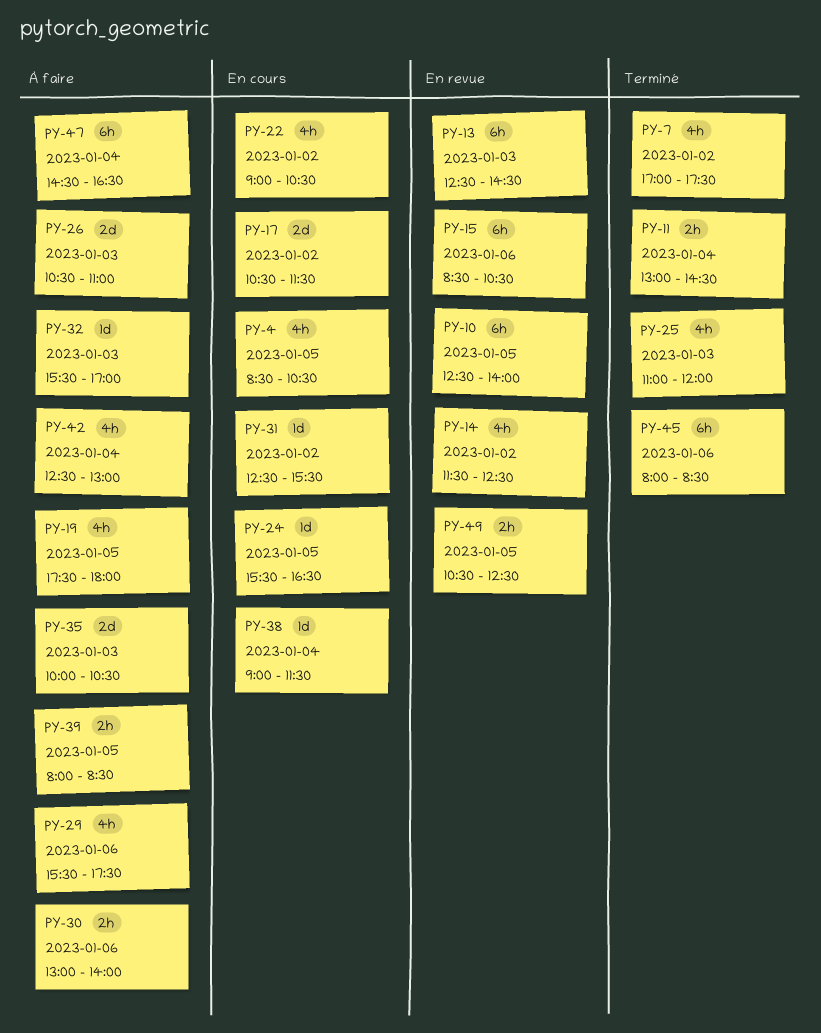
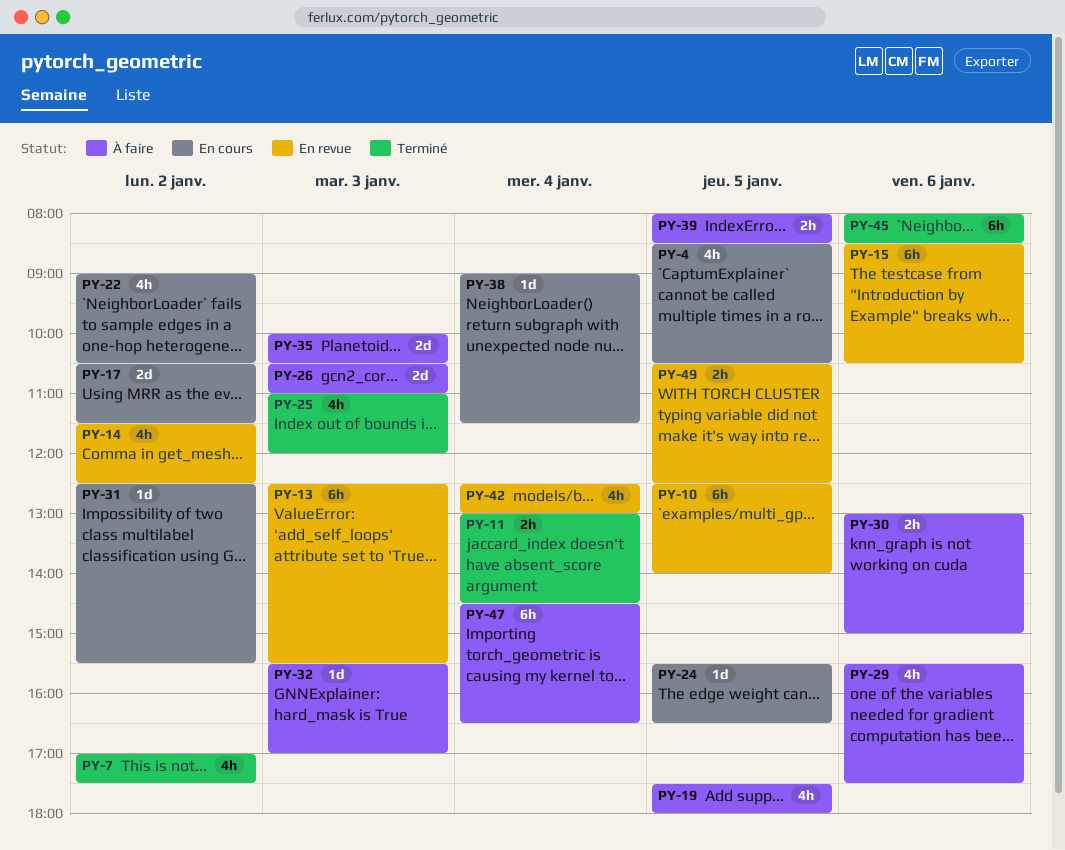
PY-13, ends: 14:30 -> 15:30
PY-30, ends: 14:00 -> 15:00
PY-42, status: À faire -> En revue

